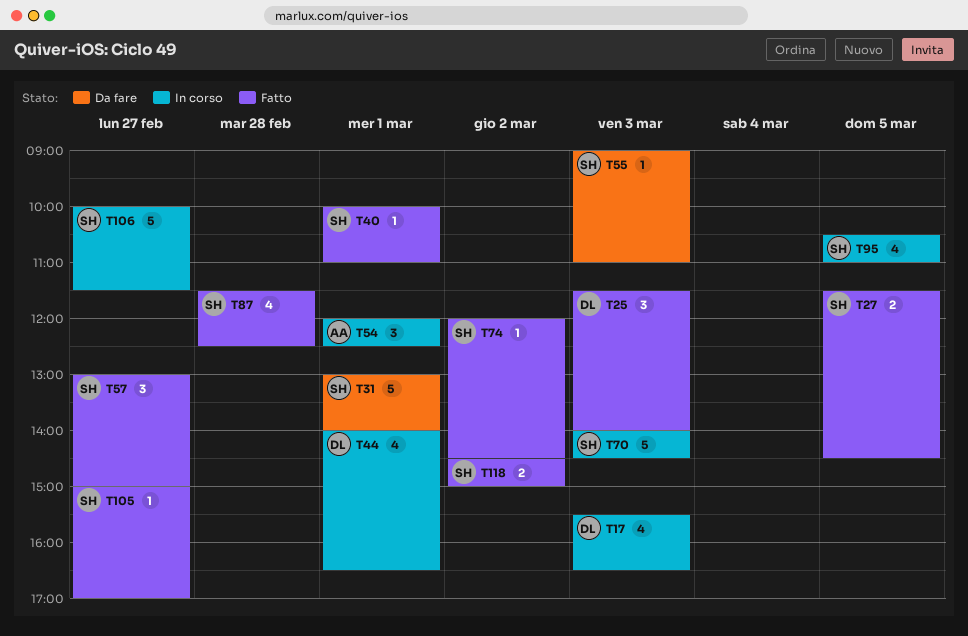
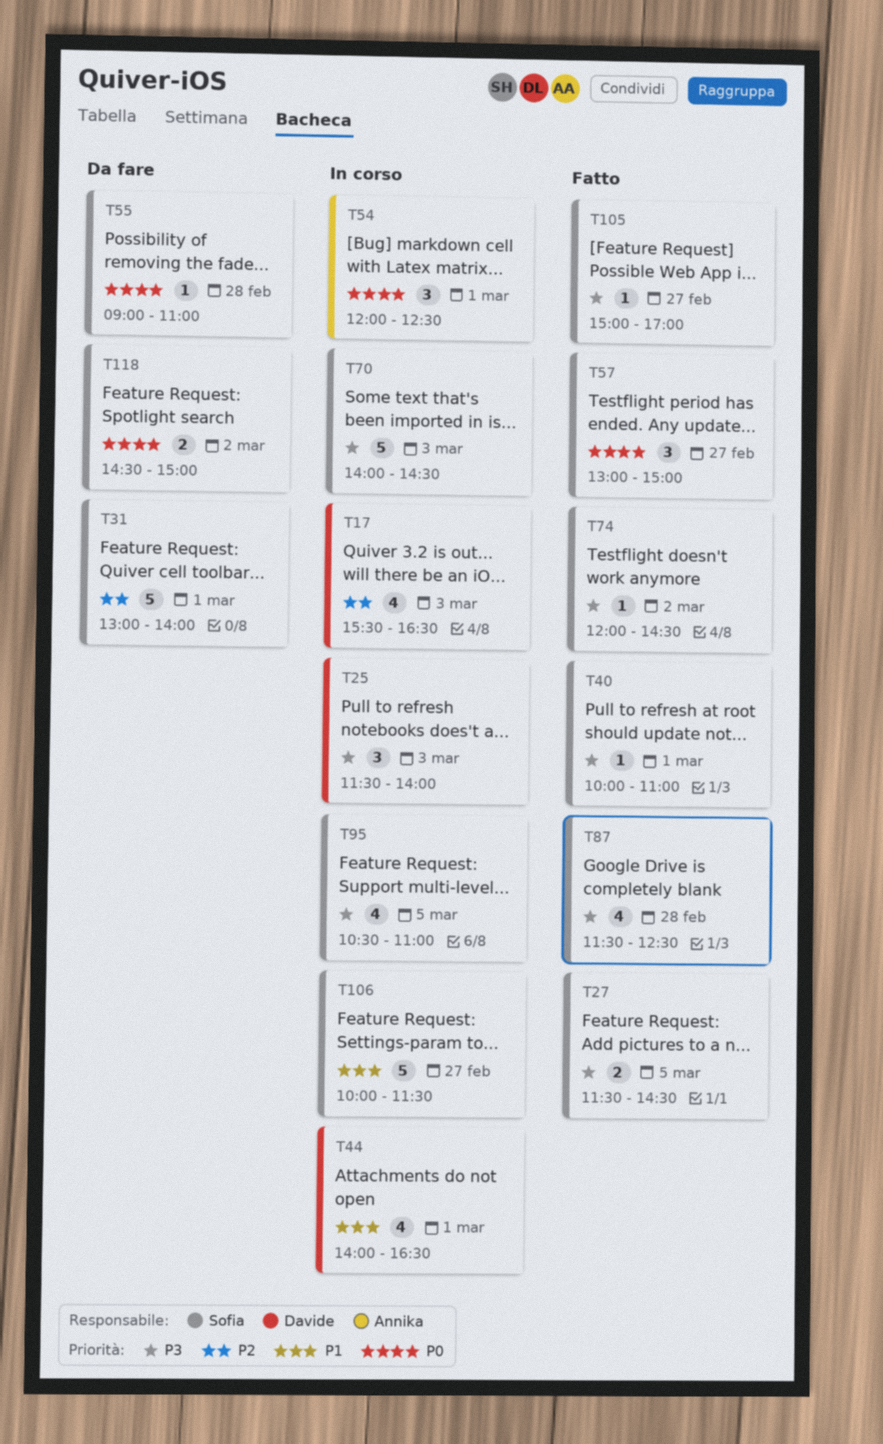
T25, status: Fatto -> In corso
T55, day: Mar 3 -> Feb 28
T118, status: Fatto -> Da fare

